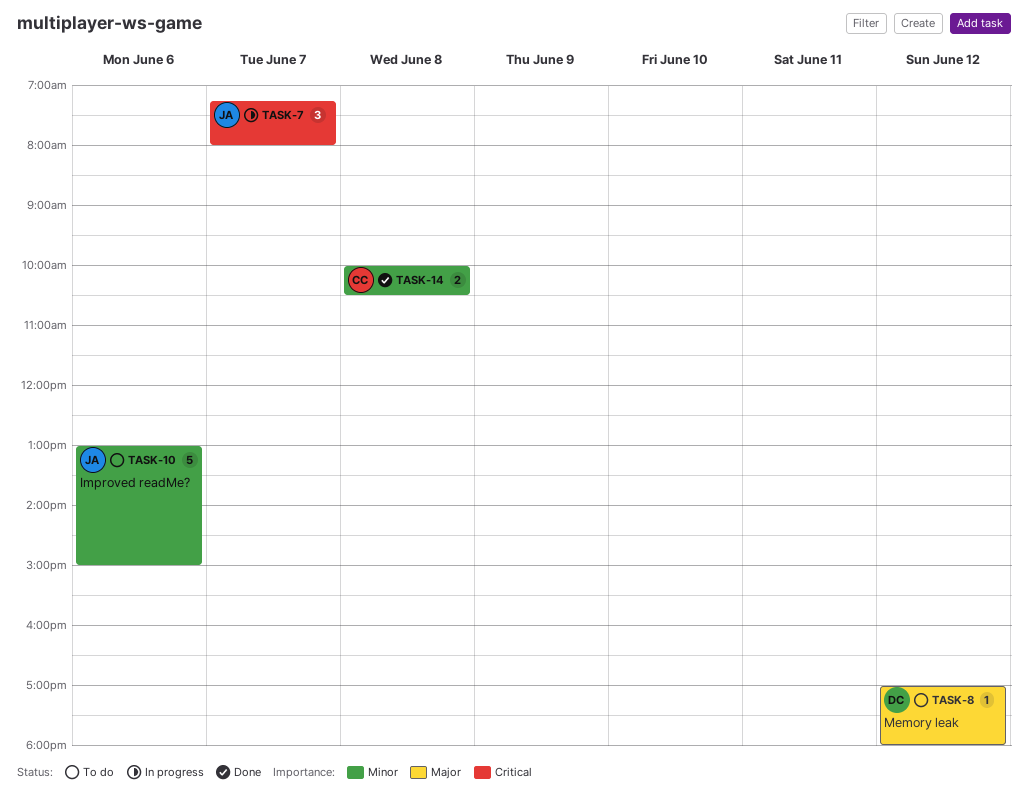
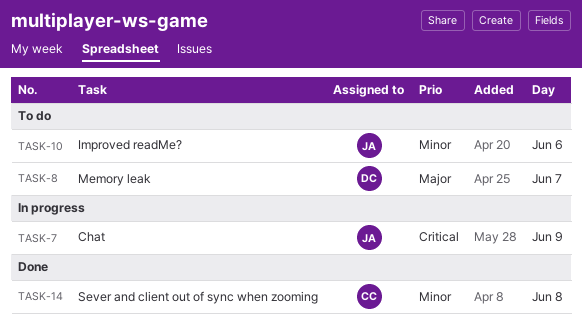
TASK-7, day: Jun 7 -> Jun 9
TASK-8, day: Jun 12 -> Jun 7

